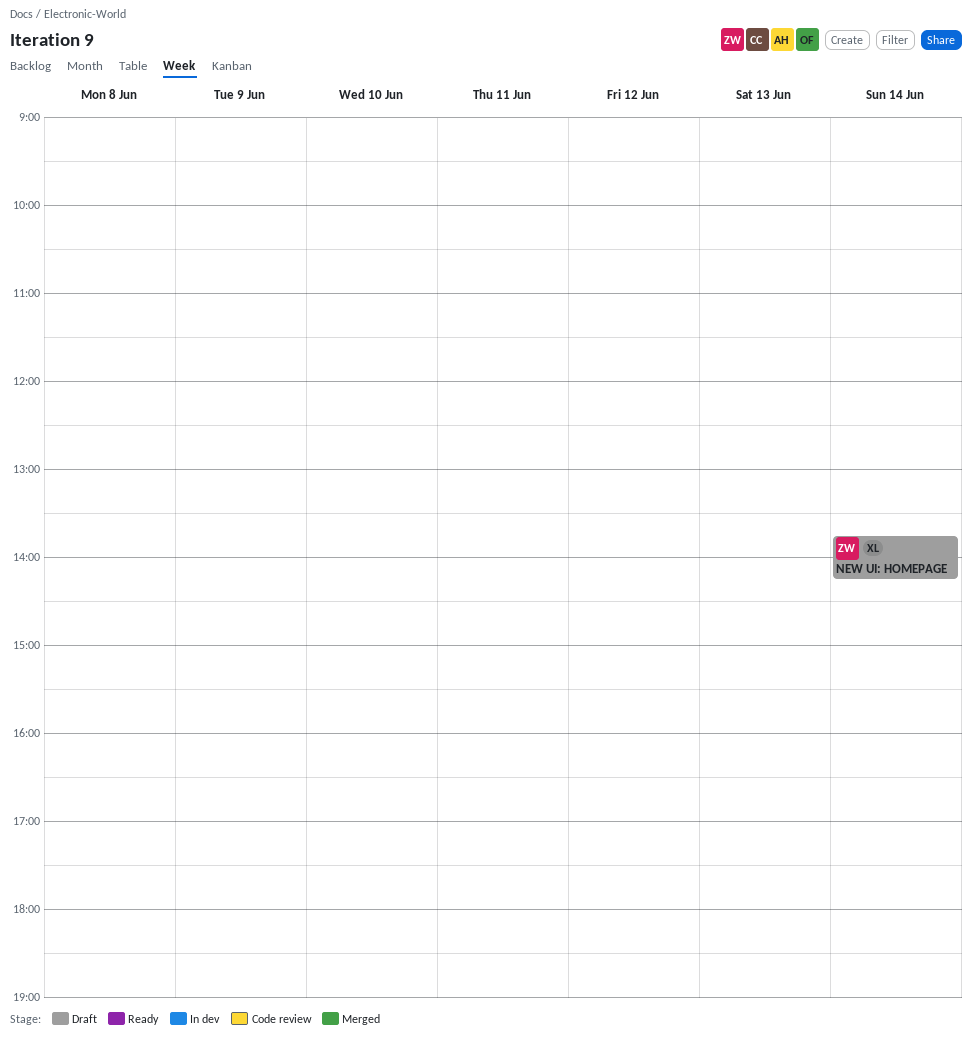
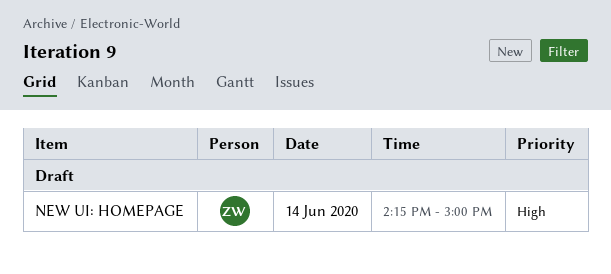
NEW UI: HOMEPAGE, begins: 13:45 -> 14:15
NEW UI: HOMEPAGE, ends: 14:15 -> 15:00

